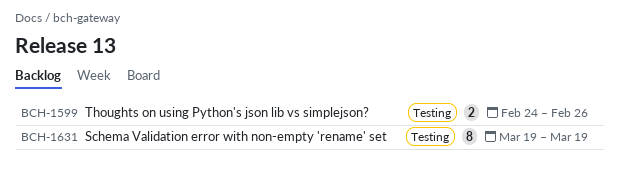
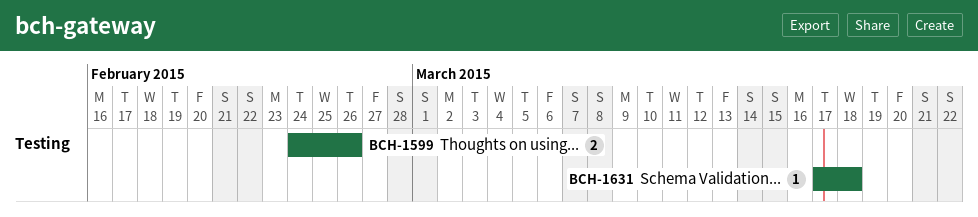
BCH-1631, estimate: 8 -> 1
BCH-1631, start: Mar 19 -> Mar 17
BCH-1631, due: Mar 19 -> Mar 18

